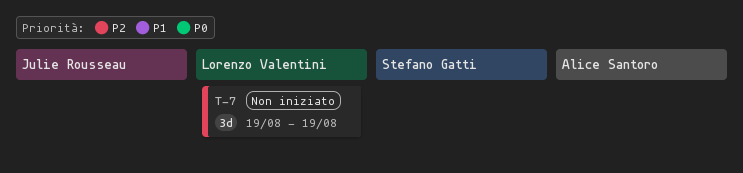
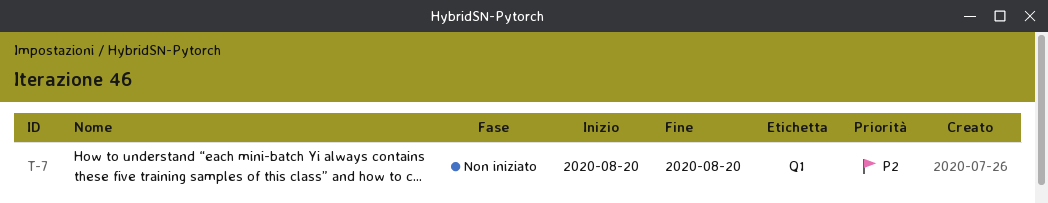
T-7, start: Aug 19 -> Aug 20
T-7, due: Aug 19 -> Aug 20

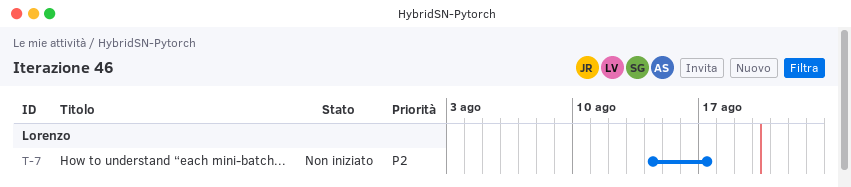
T-7, start: Aug 20 -> Aug 14
T-7, due: Aug 20 -> Aug 17

